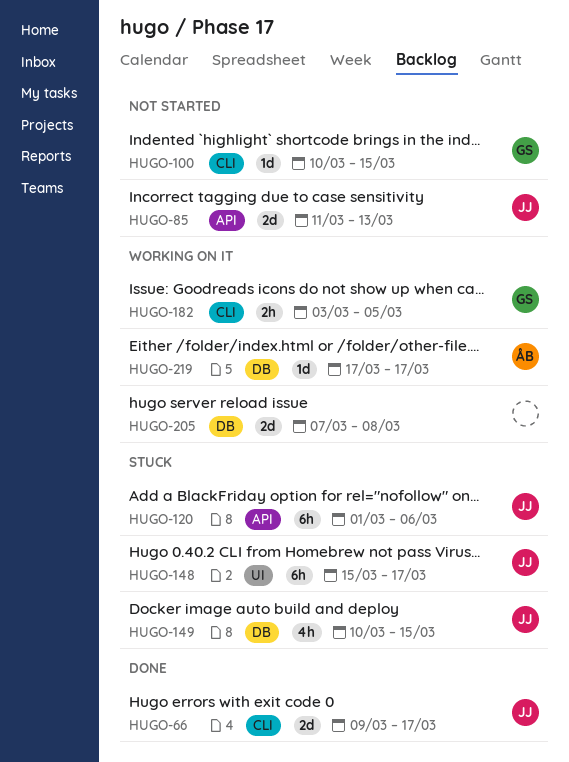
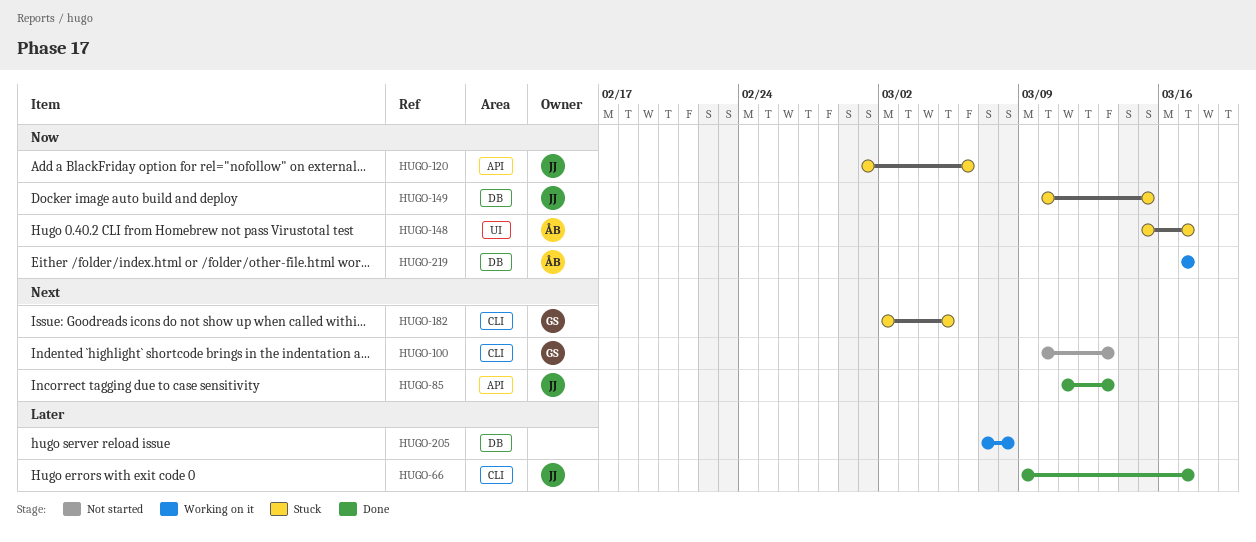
HUGO-85, status: Not started -> Done
HUGO-100, due: Mar 15 -> Mar 13
HUGO-148, owner: JJ -> ÅB
HUGO-182, status: Working on it -> Stuck
HUGO-182, start: Mar 3 -> Mar 2

